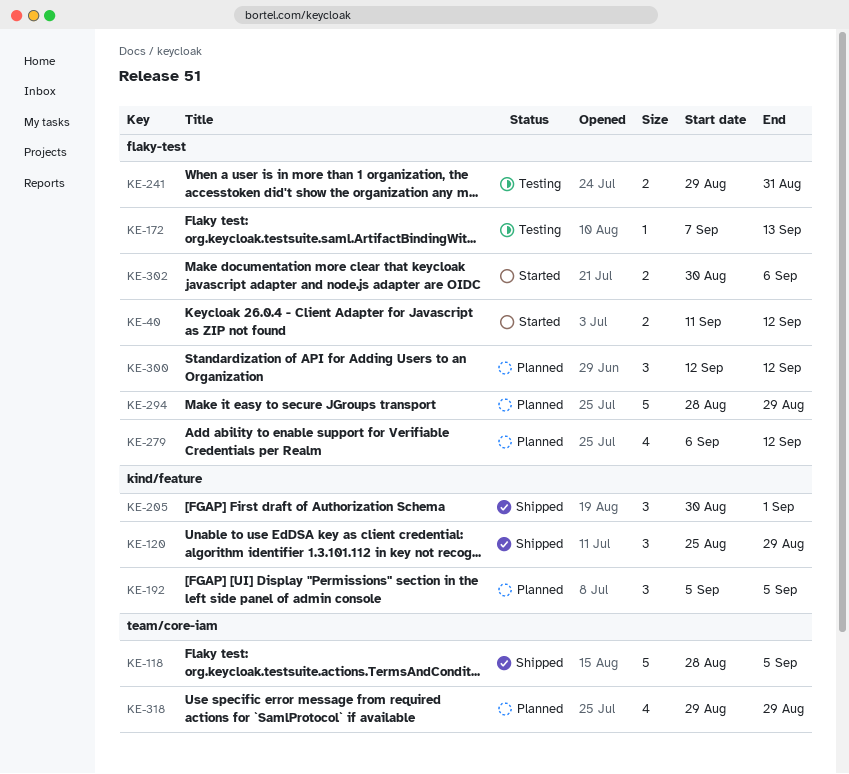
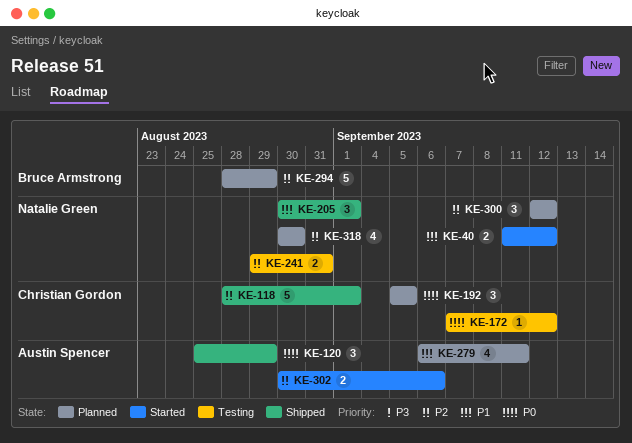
KE-118, due: Sep 5 -> Sep 1
KE-172, due: Sep 13 -> Sep 12
KE-279, due: Sep 12 -> Sep 11
KE-318, start: Aug 29 -> Aug 30
KE-318, due: Aug 29 -> Aug 30

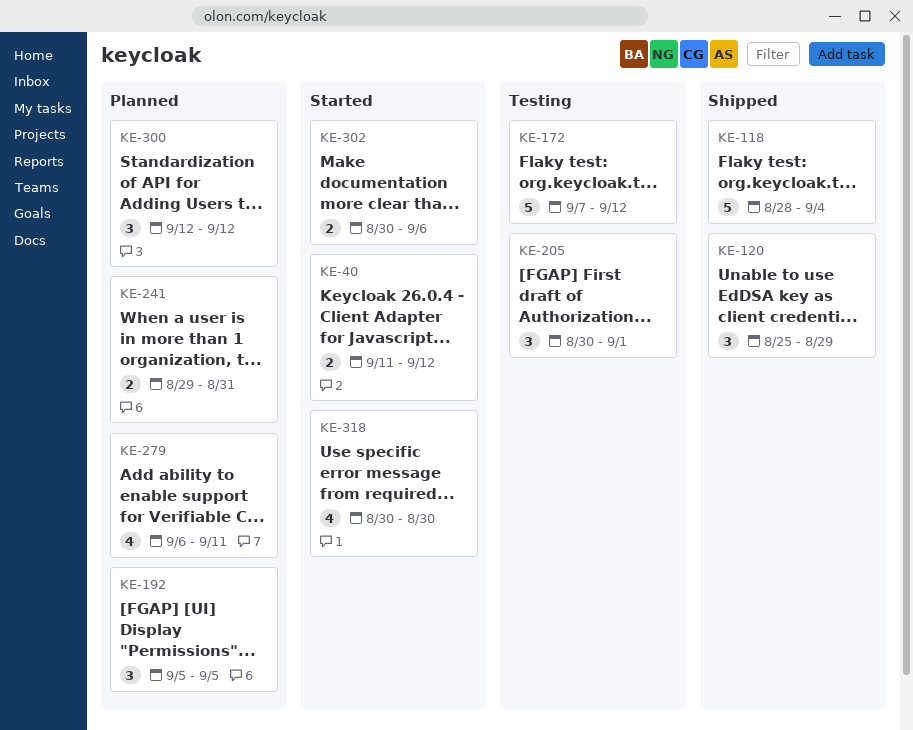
KE-118, due: Sep 1 -> Sep 4
KE-172, estimate: 1 -> 5
KE-205, status: Shipped -> Testing
KE-241, status: Testing -> Planned
KE-294: present -> none
KE-318, status: Planned -> Started

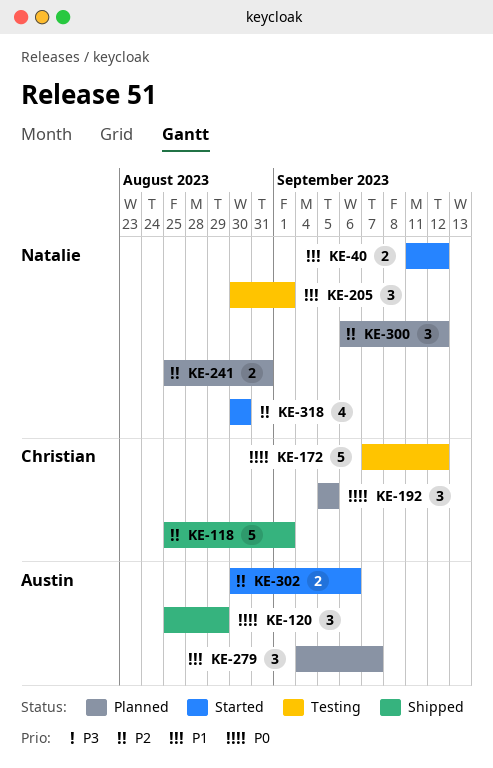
KE-118, start: Aug 28 -> Aug 25
KE-118, due: Sep 4 -> Sep 1
KE-241, start: Aug 29 -> Aug 25
KE-279, estimate: 4 -> 3
KE-279, start: Sep 6 -> Sep 4
KE-279, due: Sep 11 -> Sep 7
KE-300, start: Sep 12 -> Sep 6

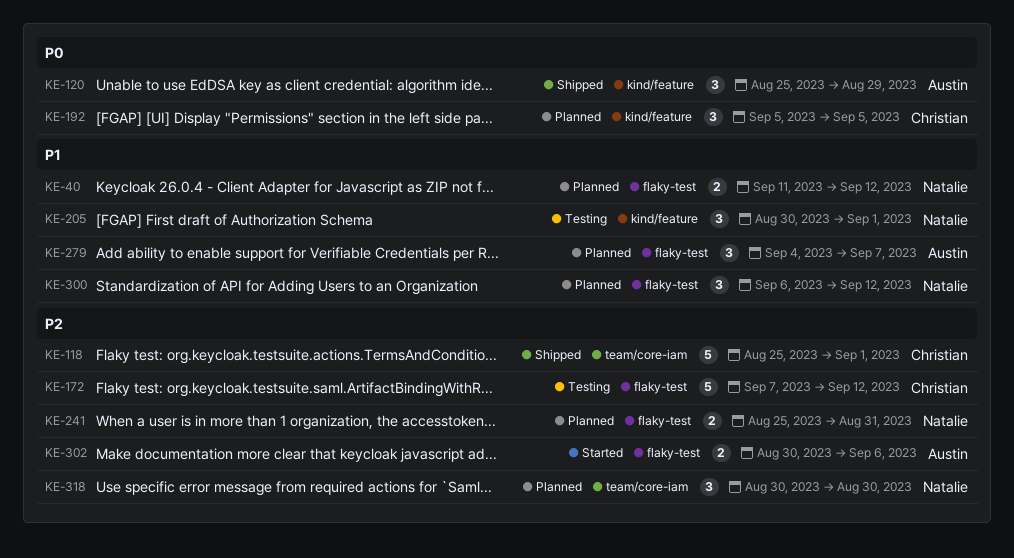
KE-40, status: Started -> Planned
KE-172, priority: P0 -> P2
KE-300, priority: P2 -> P1
KE-318, status: Started -> Planned
KE-318, estimate: 4 -> 3

